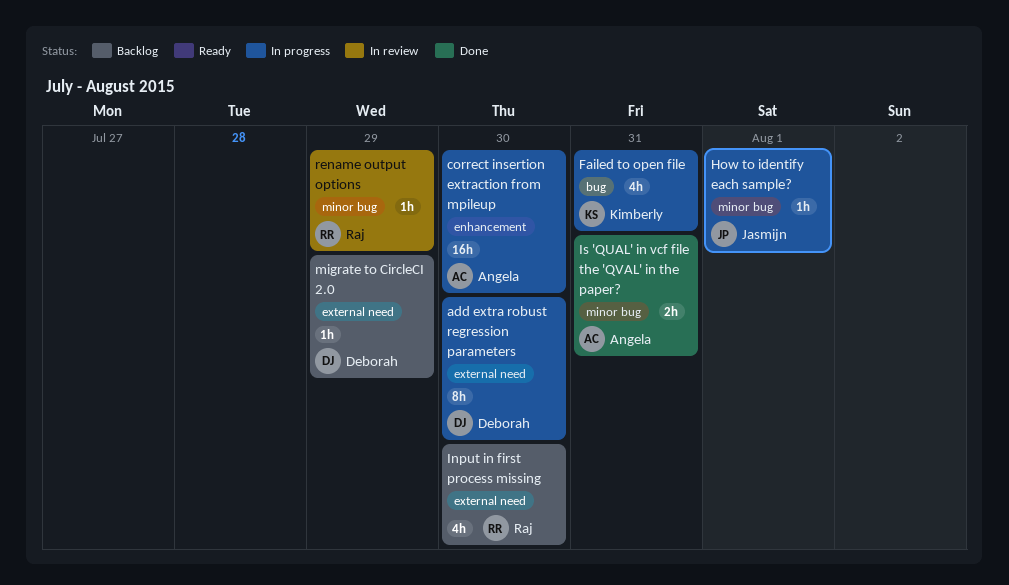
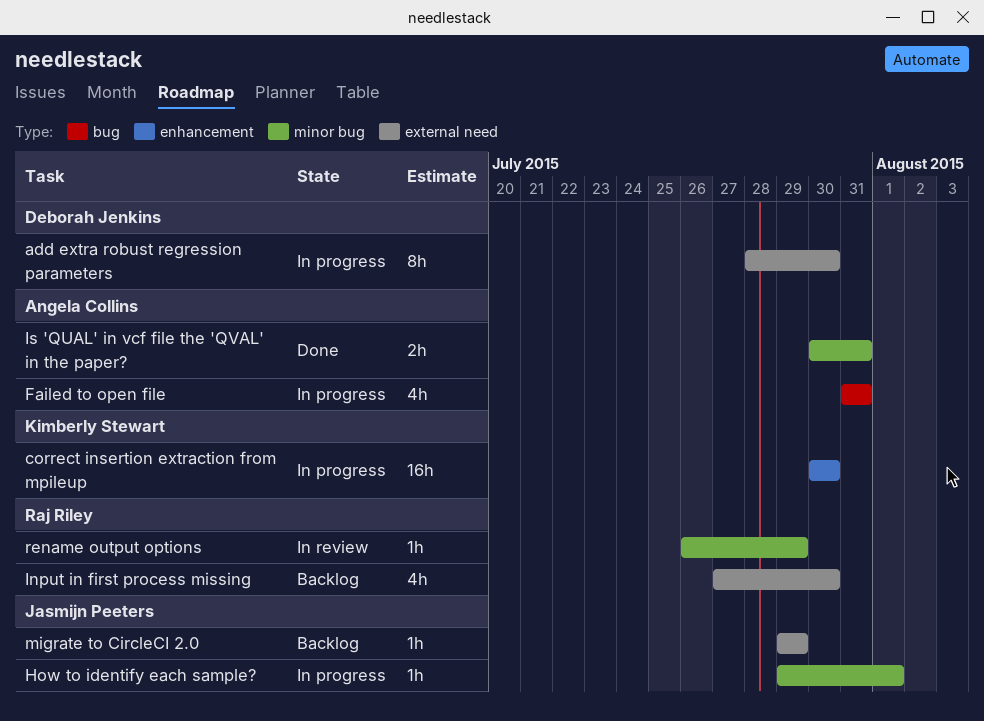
correct insertion extraction from mpileup, owner: Angela Collins -> Kimberly Stewart
Failed to open file, owner: Kimberly Stewart -> Angela Collins
migrate to CircleCI 2.0, owner: Deborah Jenkins -> Jasmijn Peeters

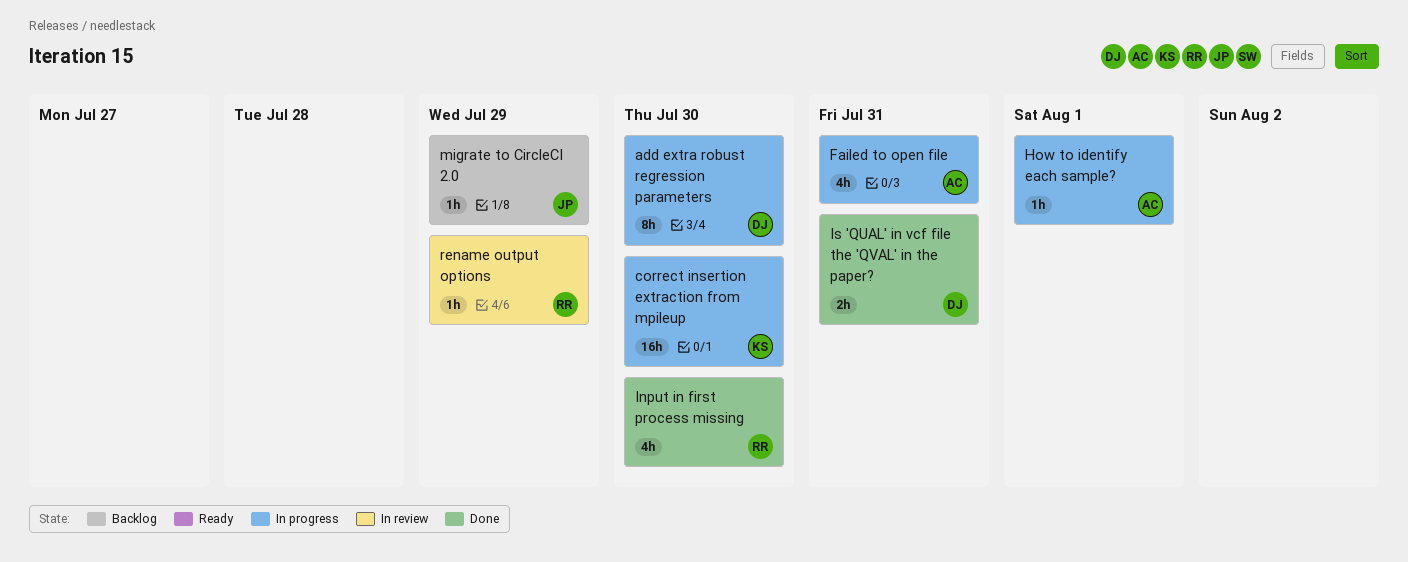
How to identify each sample?, owner: Jasmijn Peeters -> Angela Collins
Input in first process missing, status: Backlog -> Done
Is 'QUAL' in vcf file the 'QVAL' in the paper?, owner: Angela Collins -> Deborah Jenkins

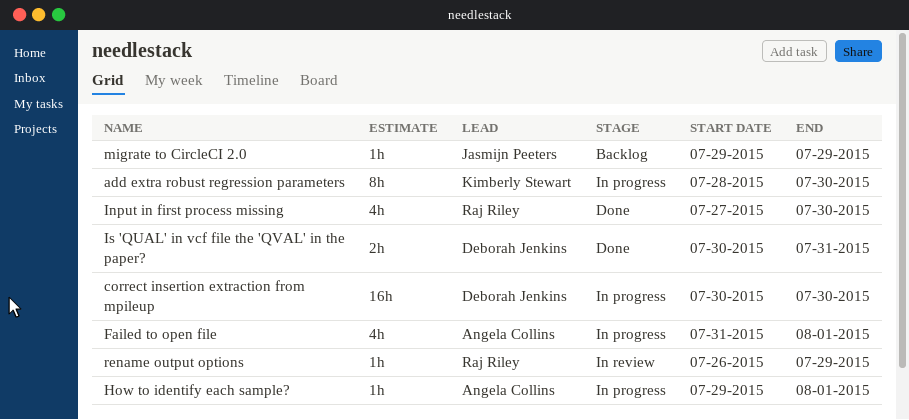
add extra robust regression parameters, owner: Deborah Jenkins -> Kimberly Stewart
correct insertion extraction from mpileup, owner: Kimberly Stewart -> Deborah Jenkins
Failed to open file, due: Jul 31 -> Aug 1

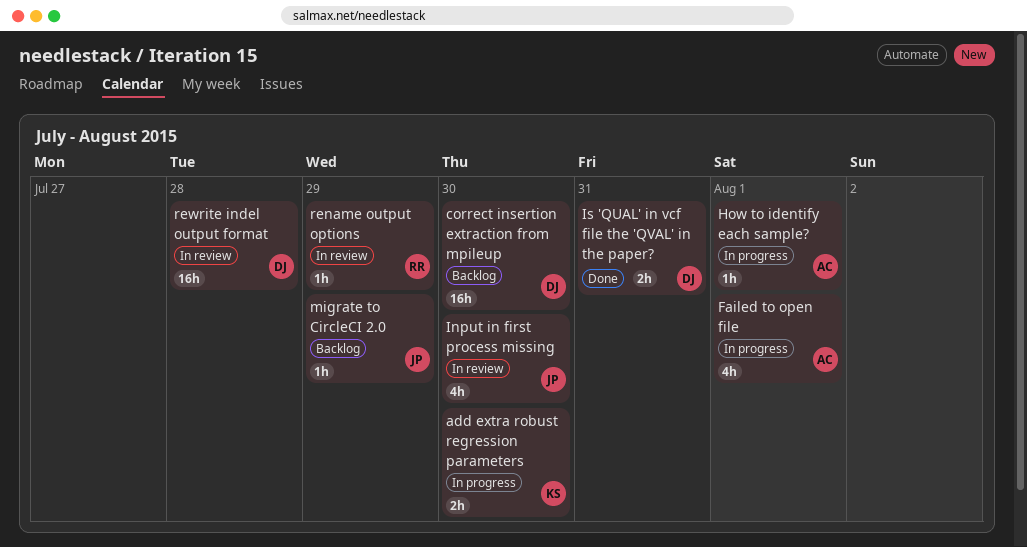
add extra robust regression parameters, estimate: 8h -> 2h
correct insertion extraction from mpileup, status: In progress -> Backlog
Input in first process missing, status: Done -> In review
Input in first process missing, owner: Raj Riley -> Jasmijn Peeters
rewrite indel output format: none -> present

